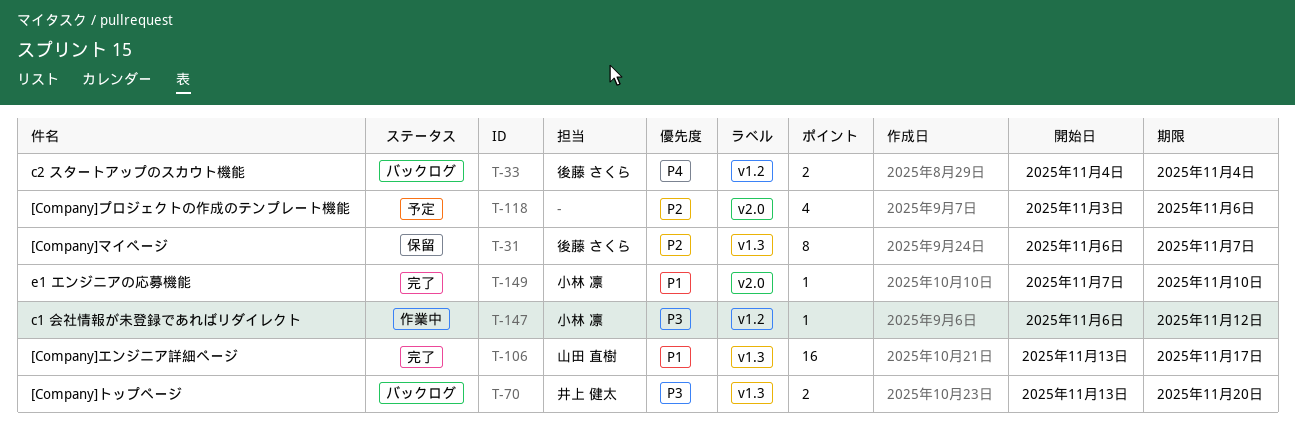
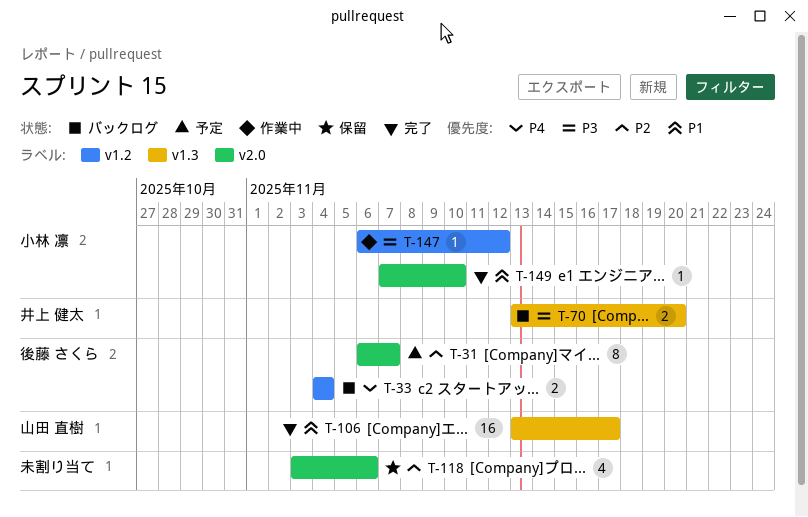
T-31, status: 保留 -> 予定
T-31, label: v1.3 -> v2.0
T-118, status: 予定 -> 保留

